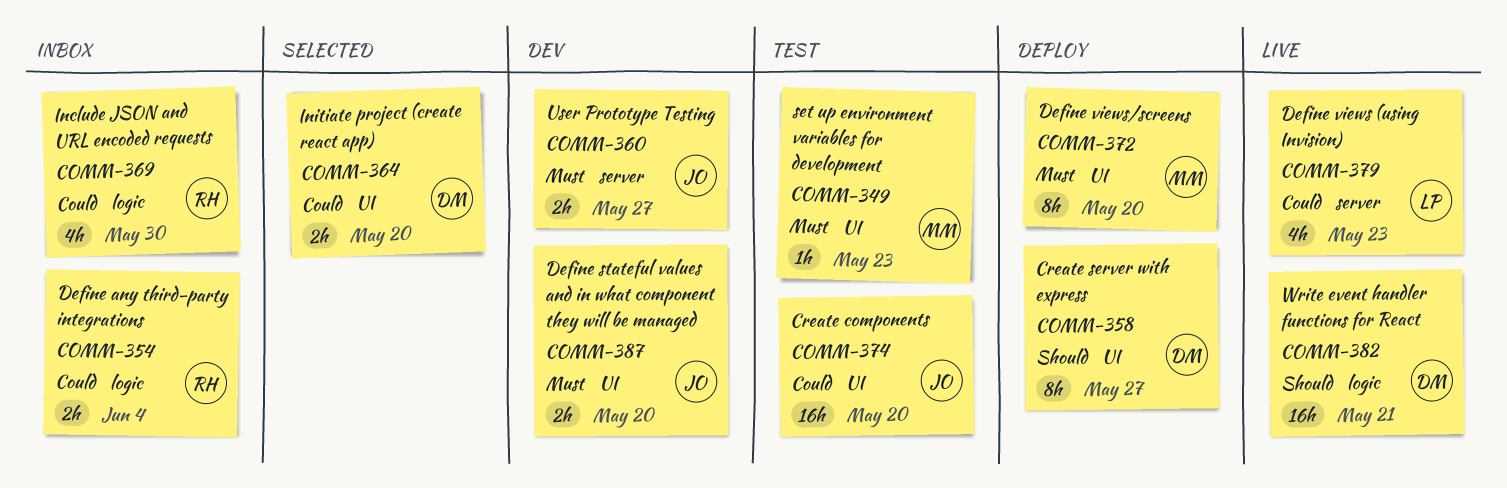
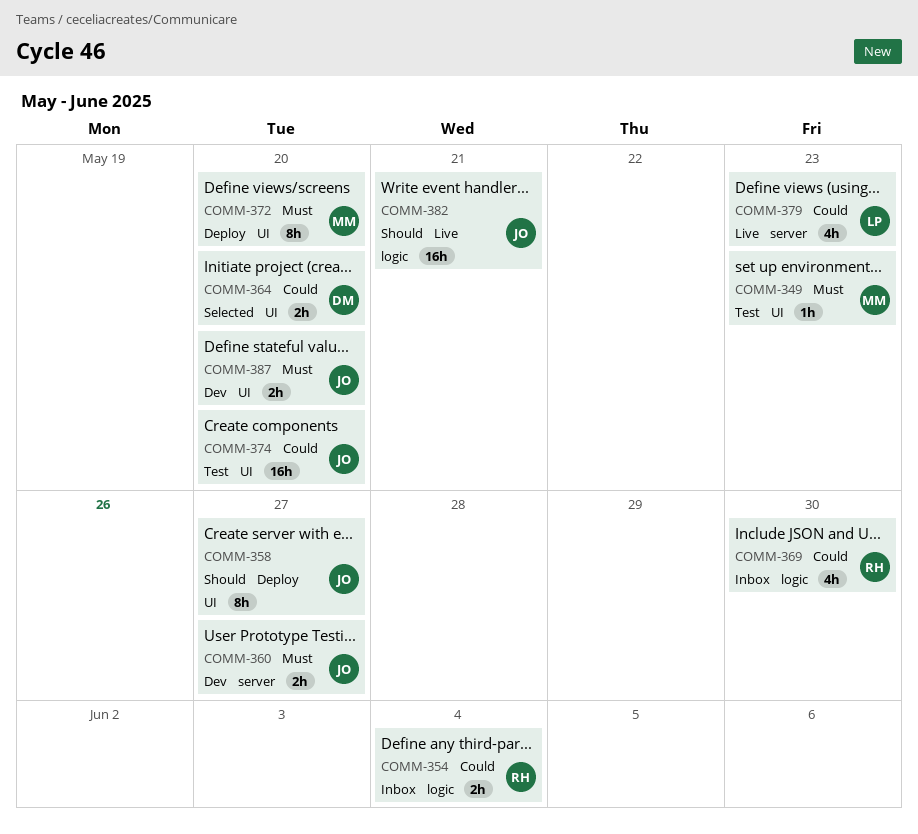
COMM-358, owner: DM -> JO
COMM-382, owner: DM -> JO

